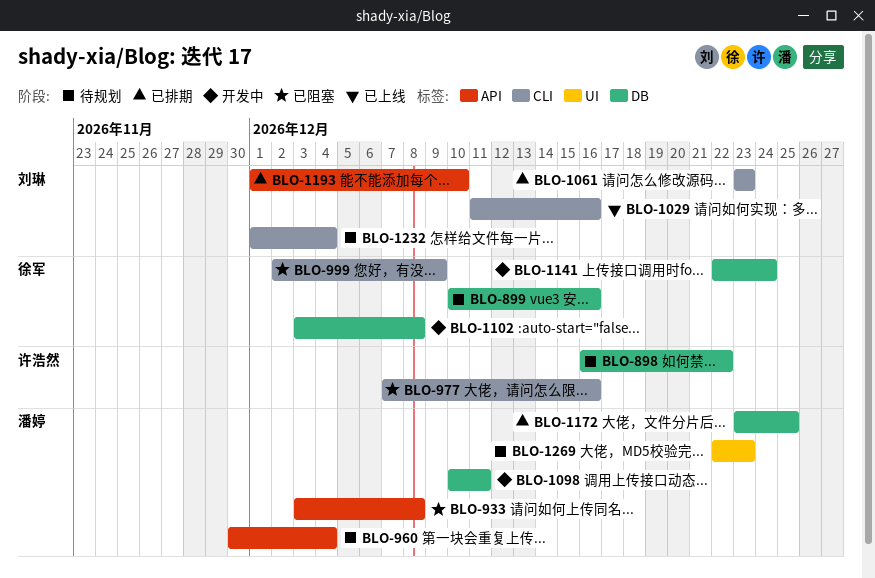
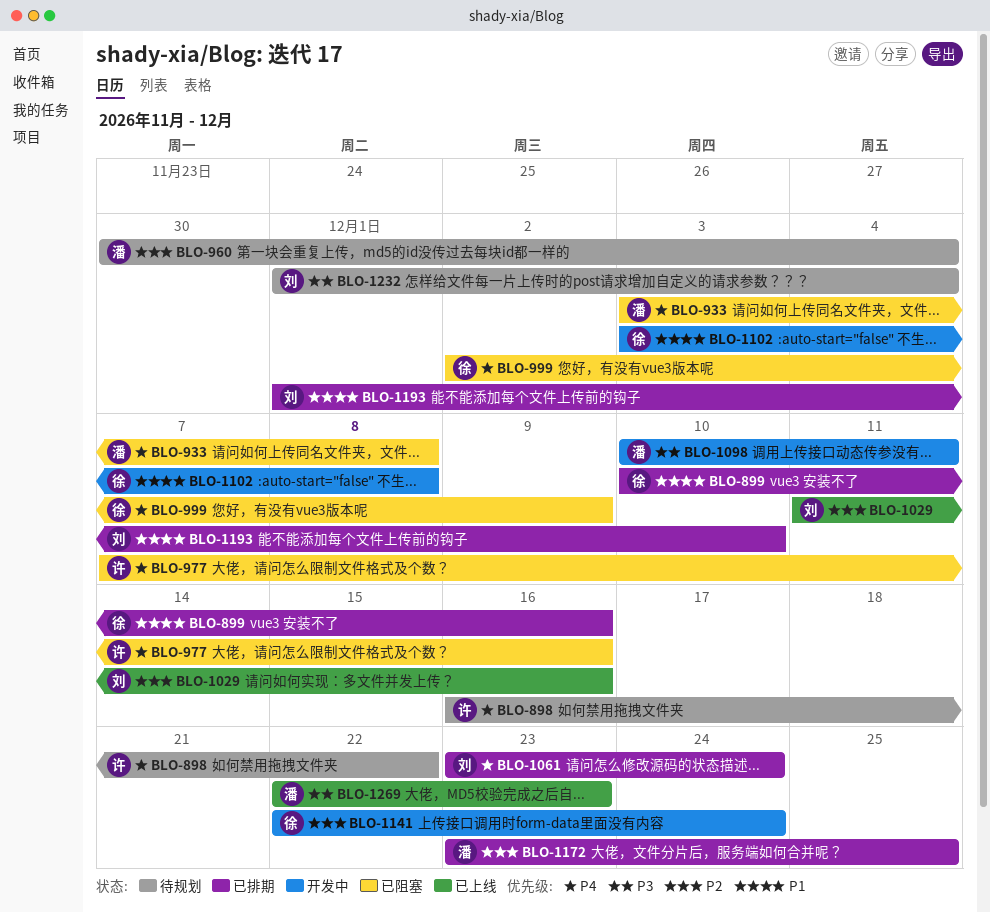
BLO-899, status: 待规划 -> 已排期
BLO-1061, due: Dec 23 -> Dec 24
BLO-1269, status: 待规划 -> 已上线

